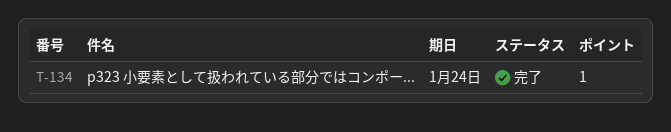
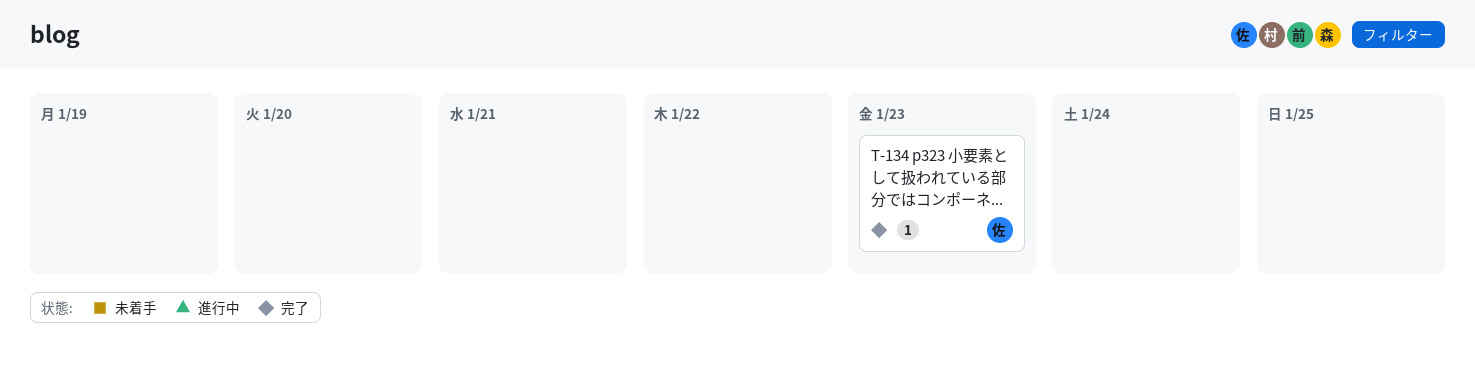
T-134, due: Jan 24 -> Jan 23

